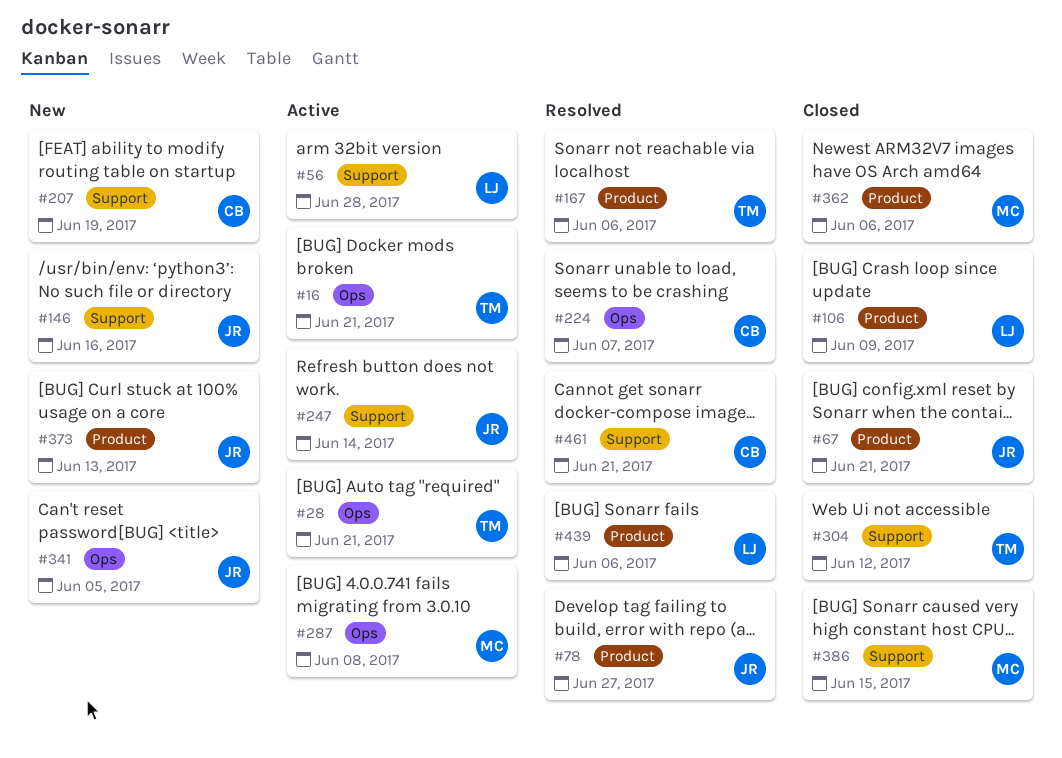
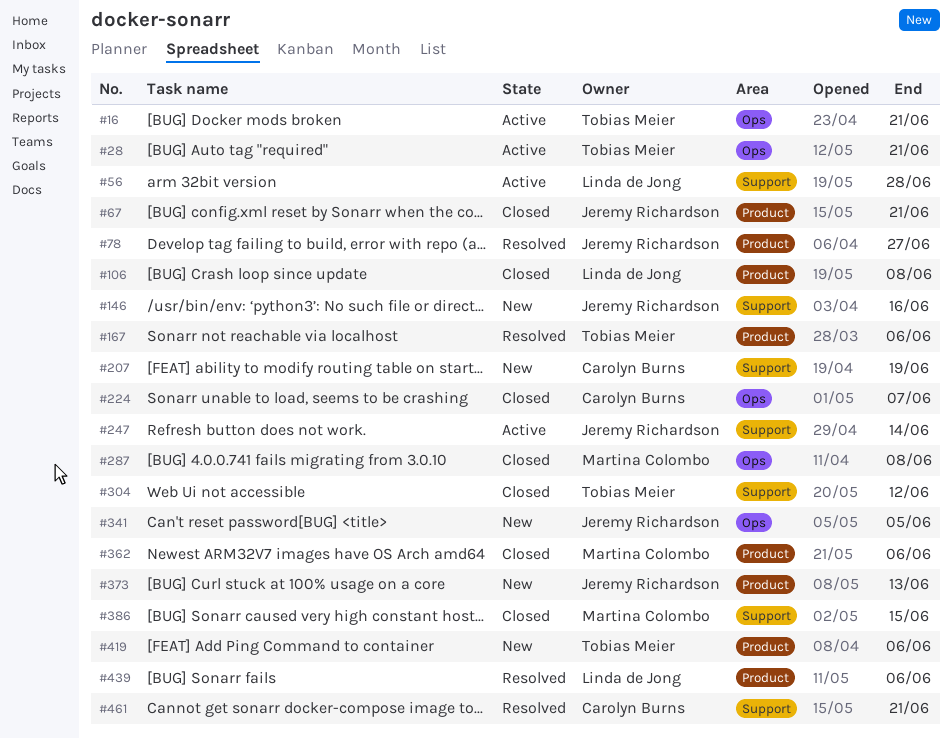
#106, due: Jun 9 -> Jun 8
#224, status: Resolved -> Closed
#287, status: Active -> Closed
#419: none -> present

